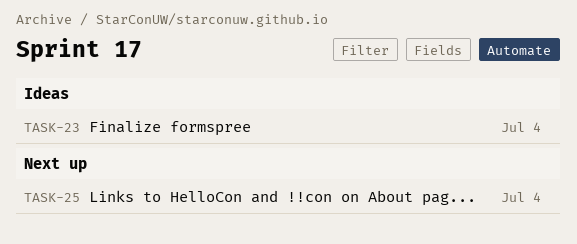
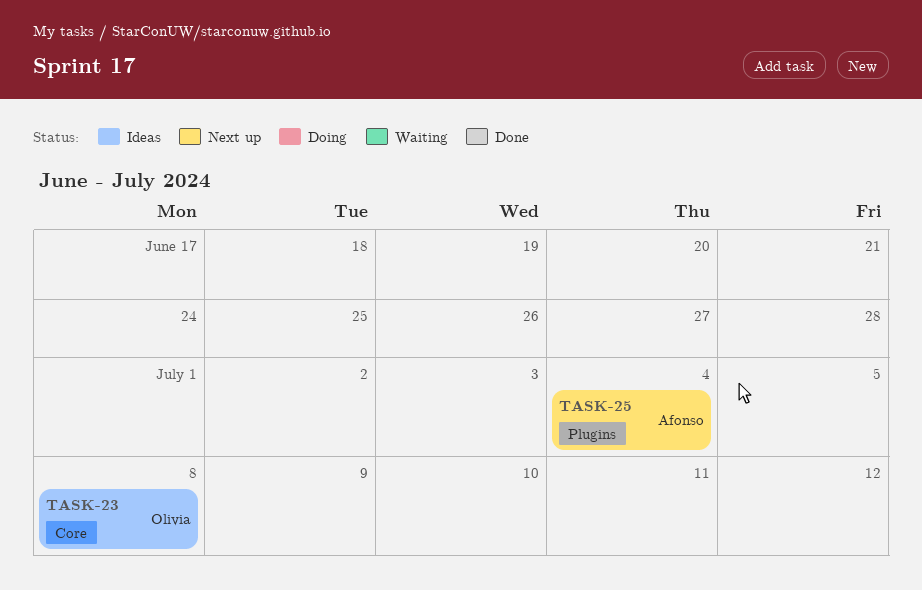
TASK-23, due: Jul 4 -> Jul 8

